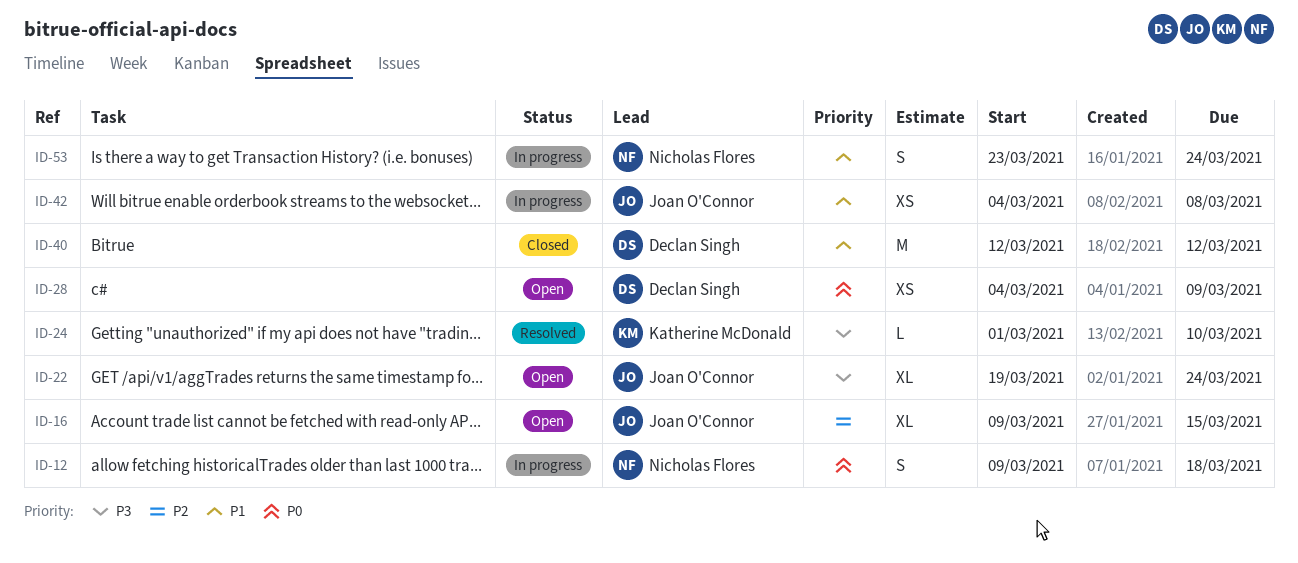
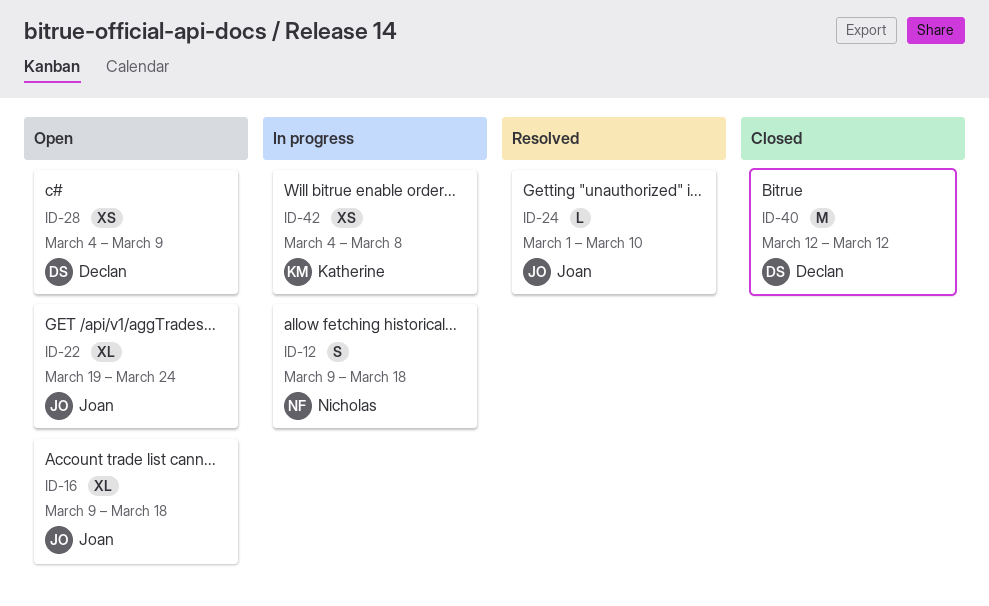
ID-16, due: Mar 15 -> Mar 18
ID-24, owner: Katherine McDonald -> Joan O'Connor
ID-42, owner: Joan O'Connor -> Katherine McDonald
ID-53: present -> none

